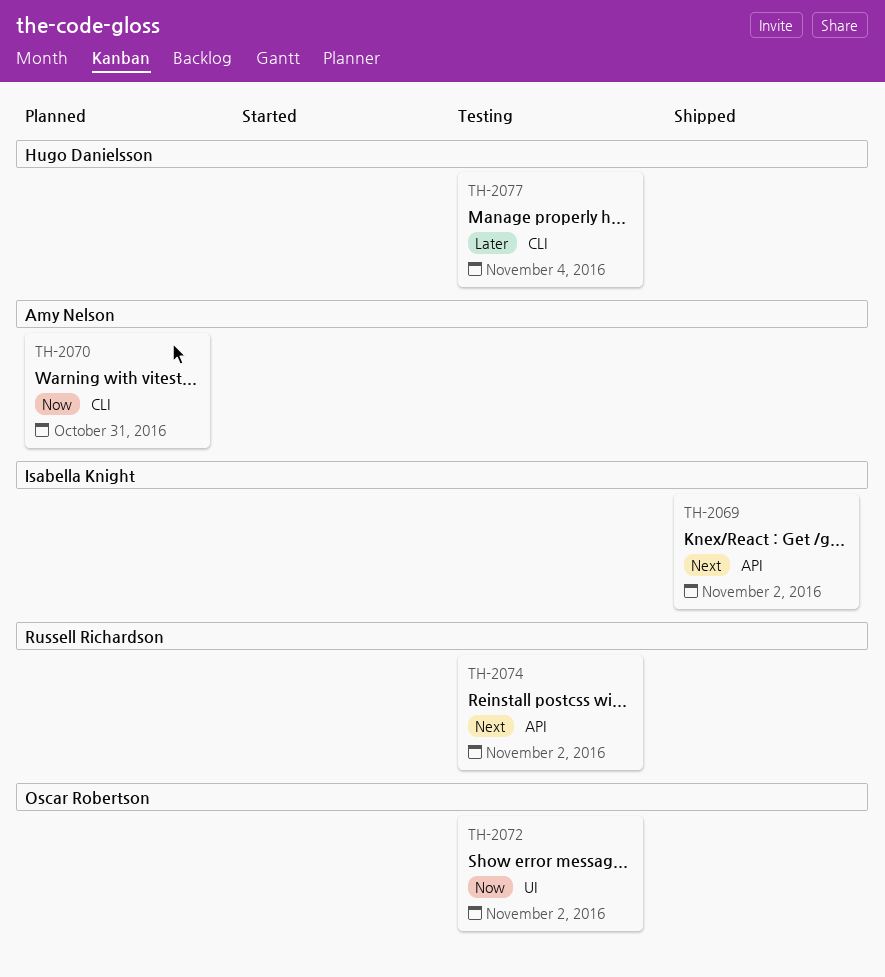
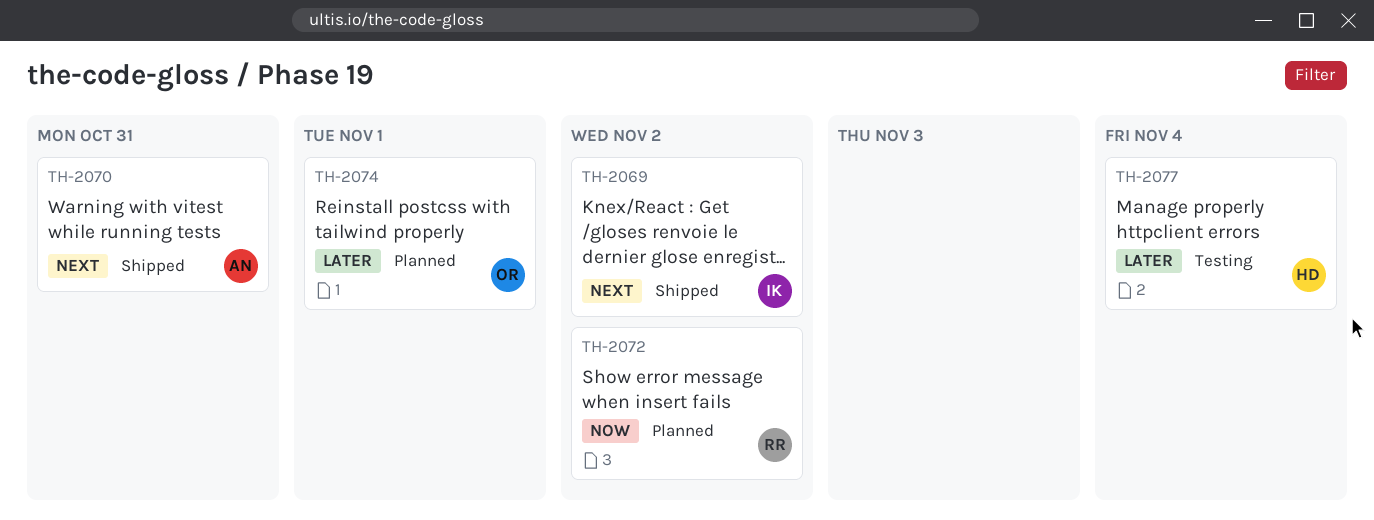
TH-2070, status: Planned -> Shipped
TH-2070, priority: Now -> Next
TH-2072, status: Testing -> Planned
TH-2072, owner: Oscar Robertson -> Russell Richardson
TH-2074, status: Testing -> Planned
TH-2074, owner: Russell Richardson -> Oscar Robertson
TH-2074, priority: Next -> Later
TH-2074, due: Nov 2 -> Nov 1

